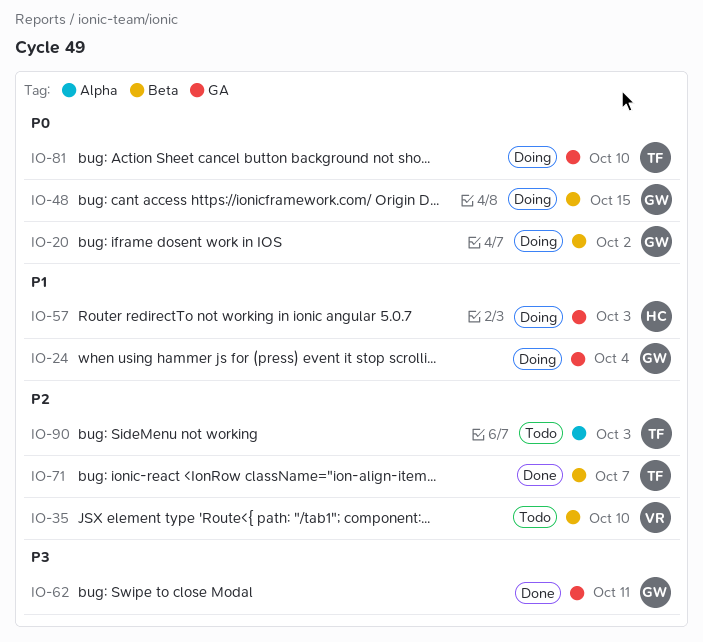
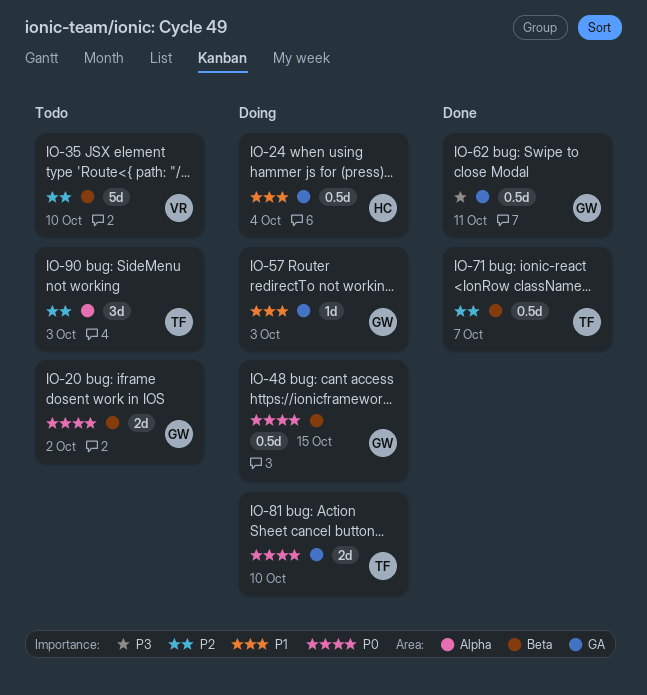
IO-20, status: Doing -> Todo
IO-24, owner: GW -> HC
IO-57, owner: HC -> GW

